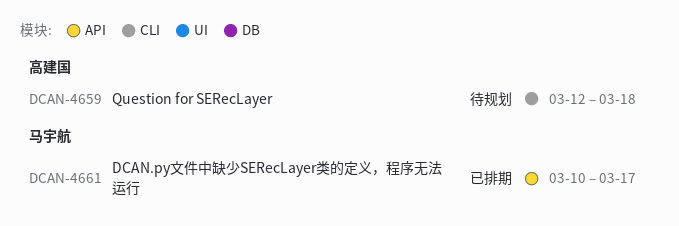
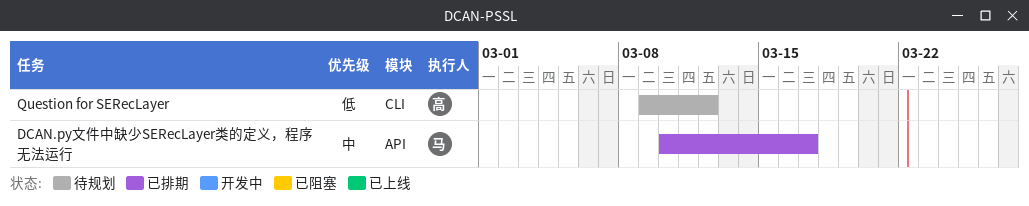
Question for SERecLayer, start: Mar 12 -> Mar 9
Question for SERecLayer, due: Mar 18 -> Mar 12

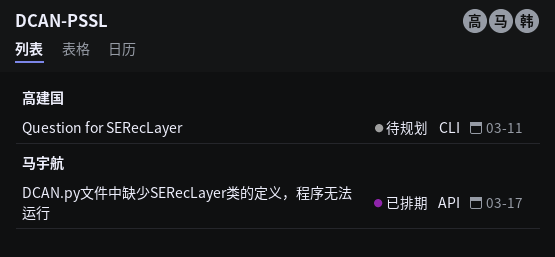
Question for SERecLayer, due: Mar 12 -> Mar 11

